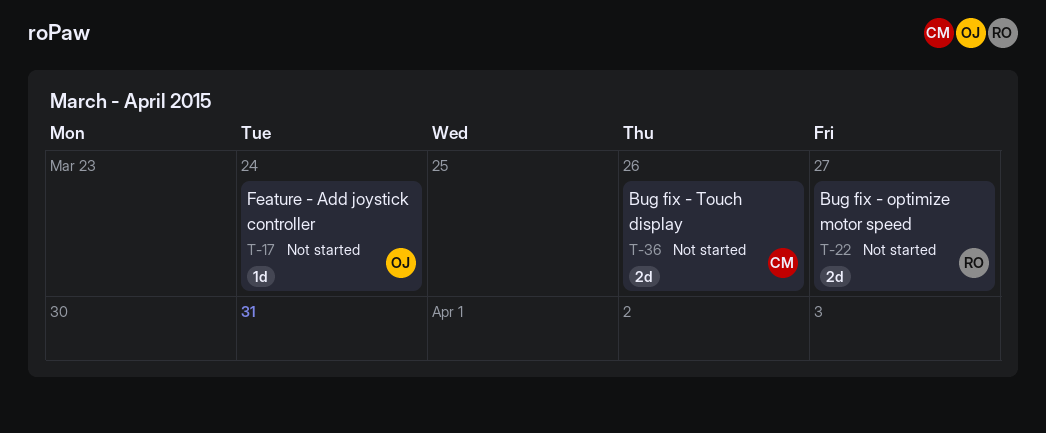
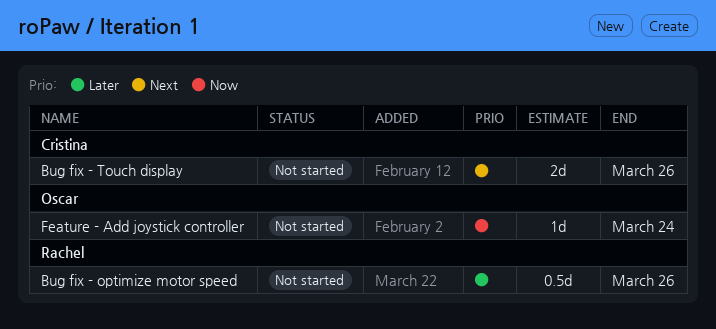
Bug fix - optimize motor speed, estimate: 2d -> 0.5d
Bug fix - optimize motor speed, due: Mar 27 -> Mar 26

